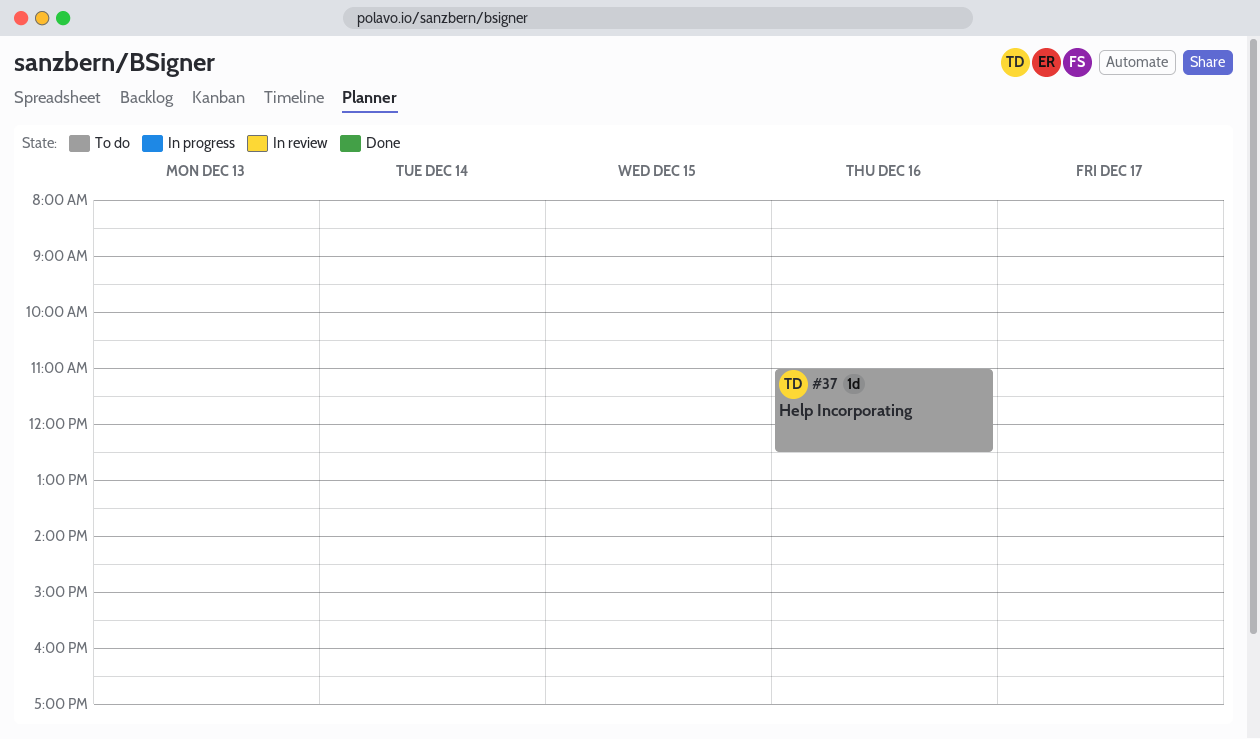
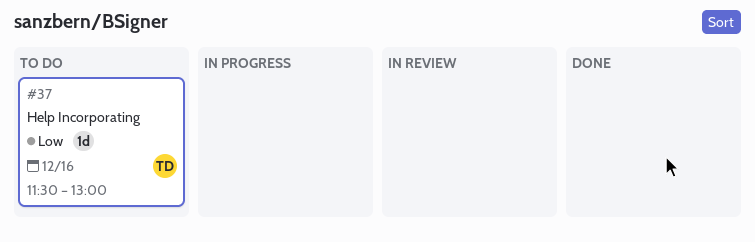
#37, begins: 11:00 -> 11:30
#37, ends: 12:30 -> 13:00

